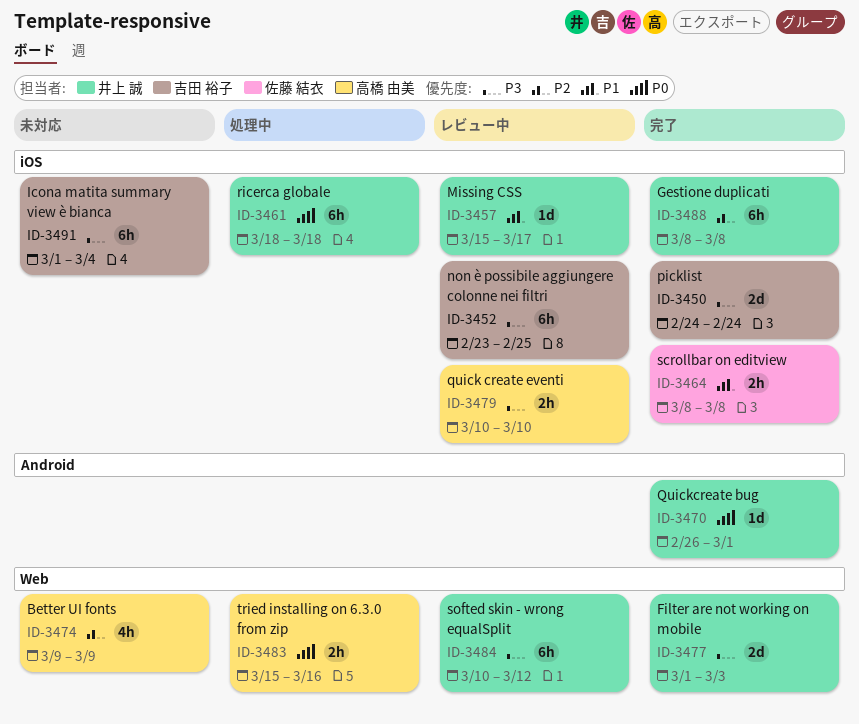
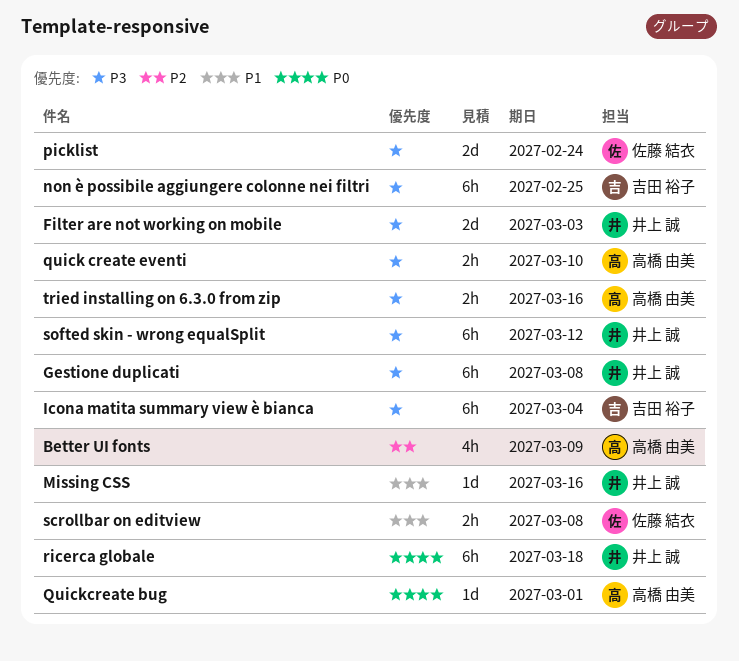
Gestione duplicati, priority: P2 -> P3
Missing CSS, due: Mar 17 -> Mar 16
picklist, owner: 吉田 裕子 -> 佐藤 結衣
Quickcreate bug, owner: 井上 誠 -> 高橋 由美
tried installing on 6.3.0 from zip, priority: P0 -> P3

